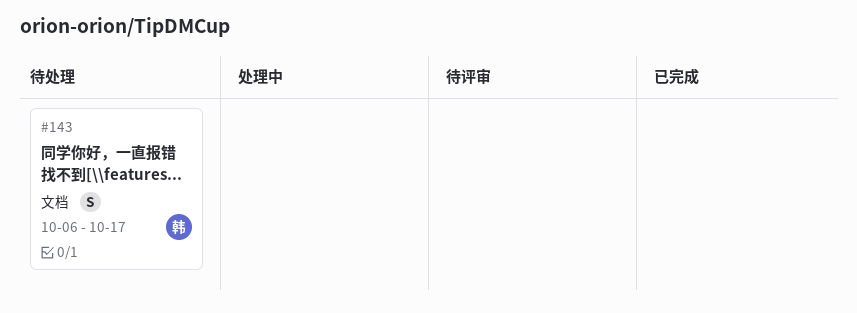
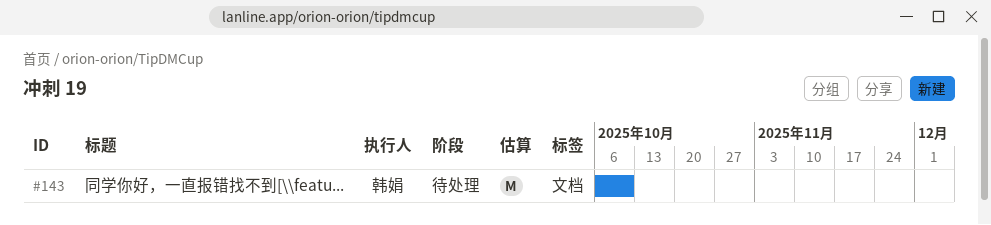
#143, estimate: S -> M
#143, due: Oct 17 -> Oct 10

